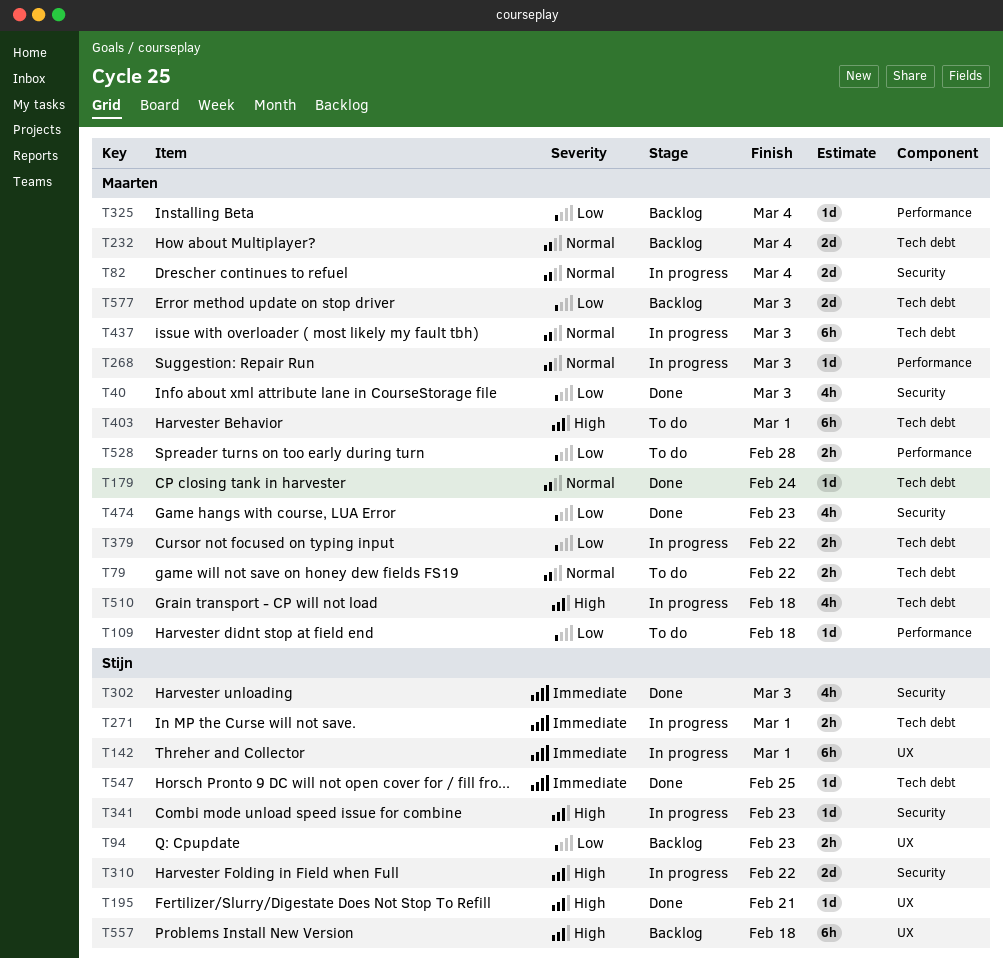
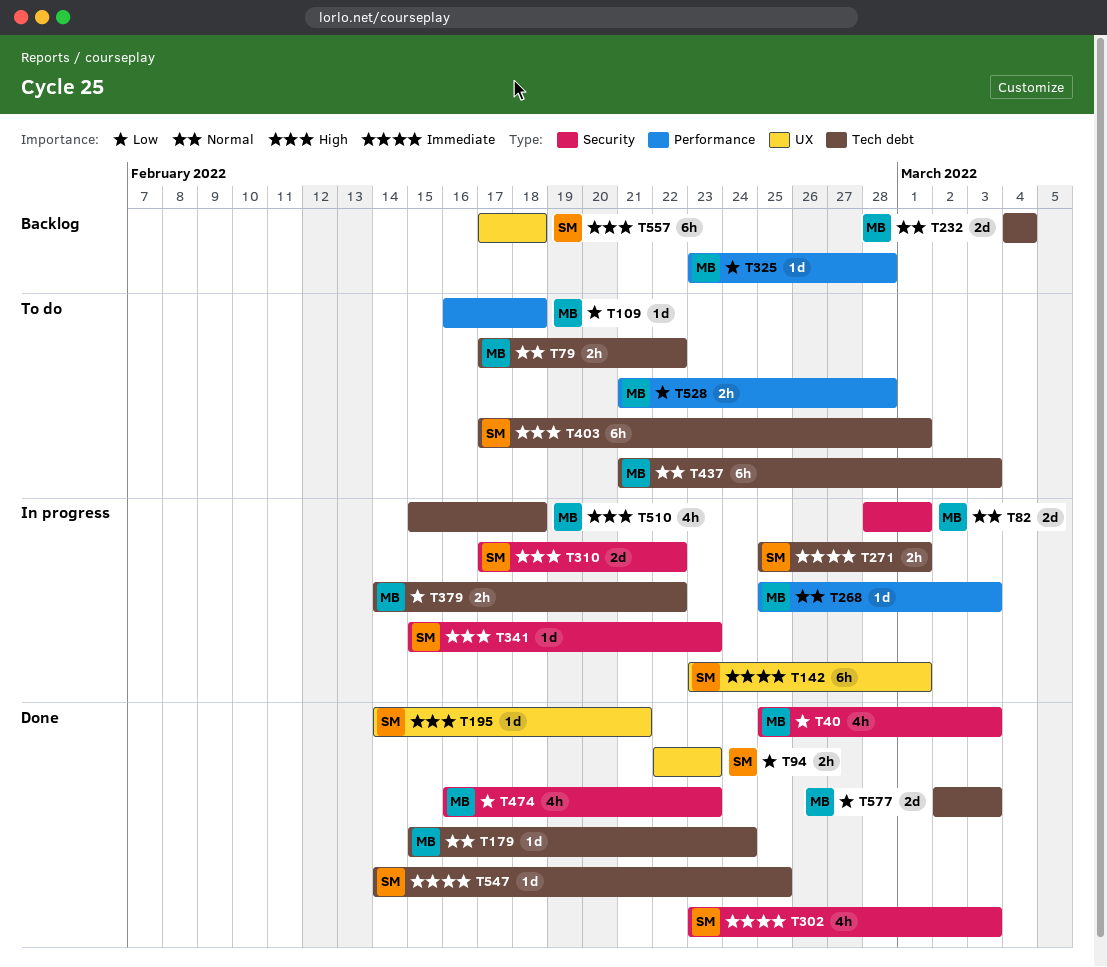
T82, due: Mar 4 -> Mar 1
T94, status: Backlog -> Done
T325, due: Mar 4 -> Feb 28
T403, owner: Maarten -> Stijn
T437, status: In progress -> To do
T577, status: Backlog -> Done

